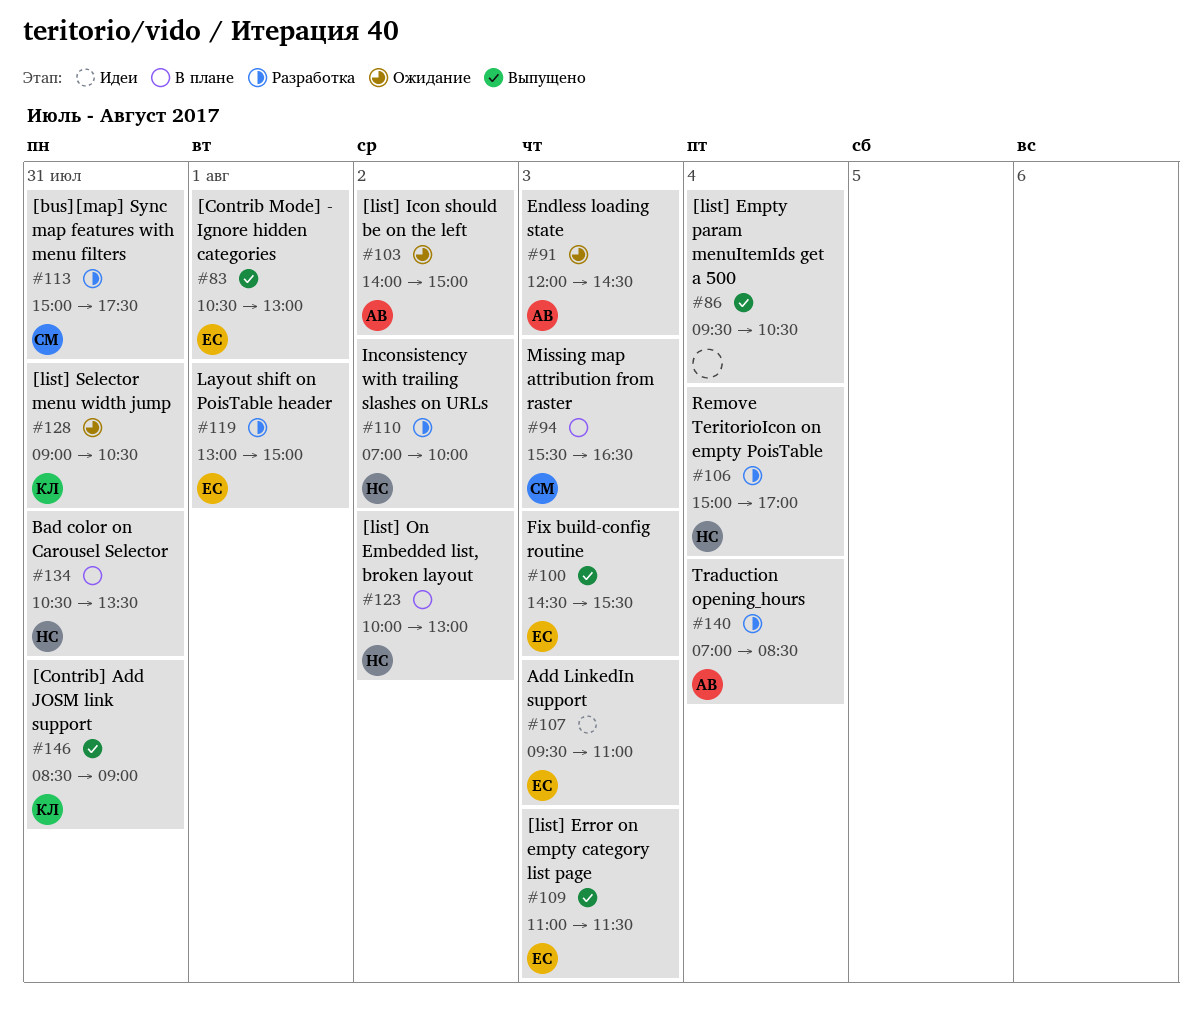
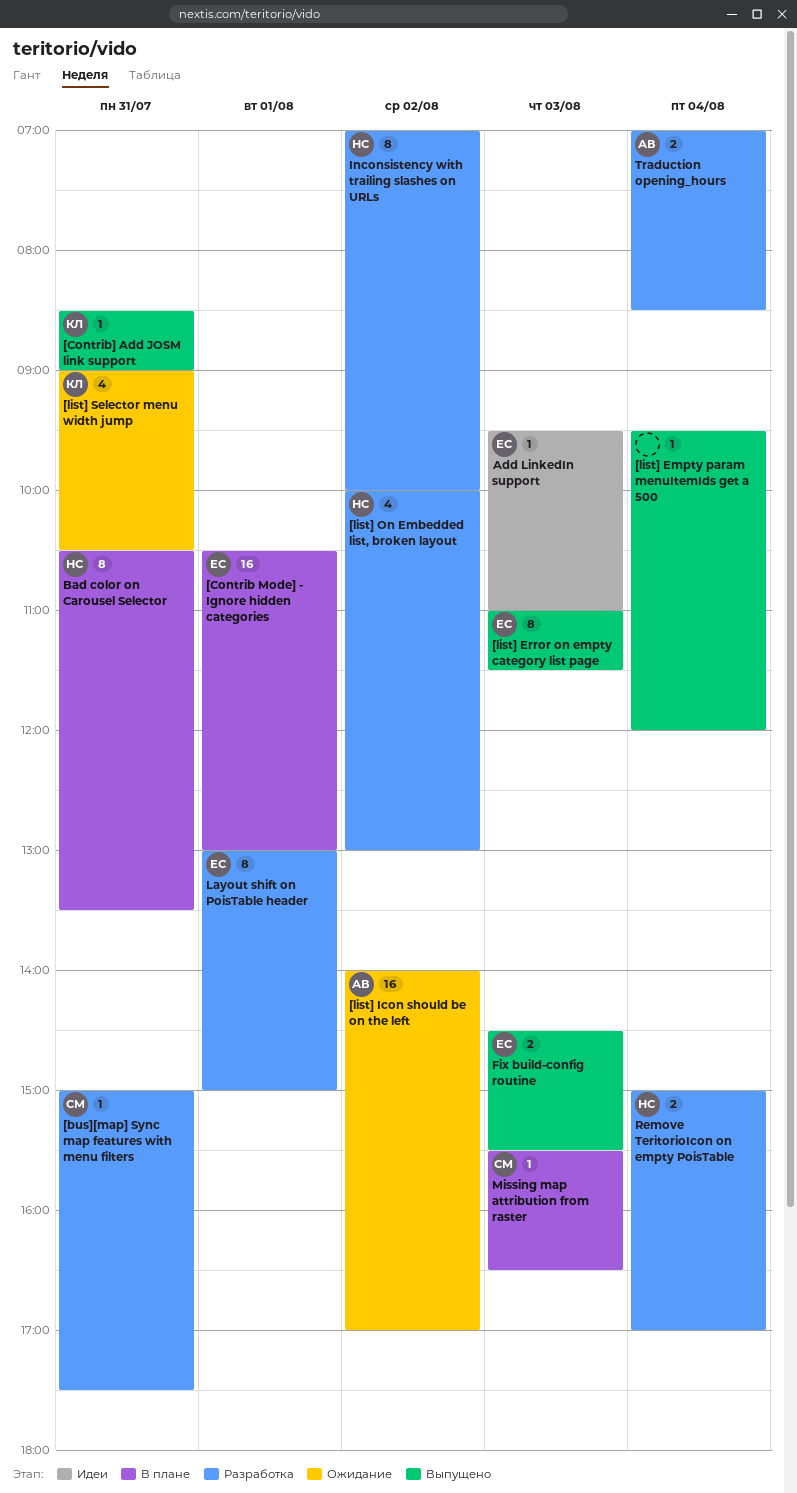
[Contrib Mode] - Ignore hidden categories, status: Выпущено -> В плане
[list] Empty param menuItemIds get a 500, ends: 10:30 -> 12:00
[list] Icon should be on the left, ends: 15:00 -> 17:00
[list] On Embedded list, broken layout, status: В плане -> Разработка
Endless loading state: present -> none

